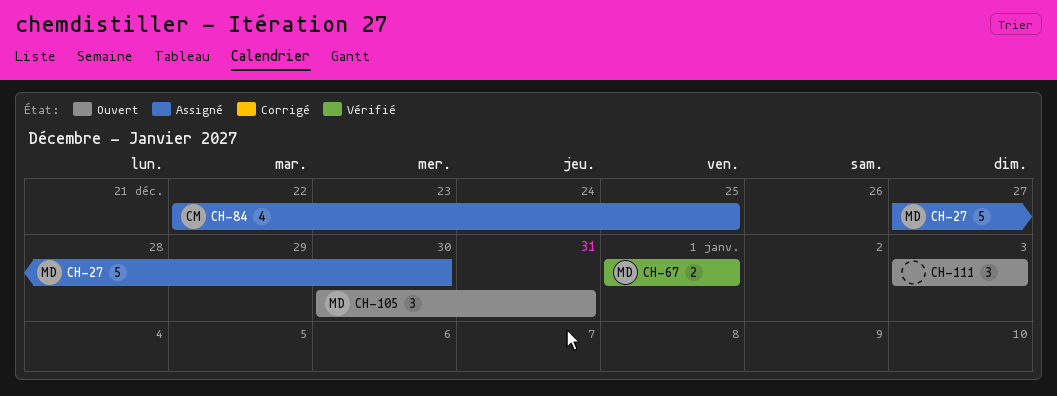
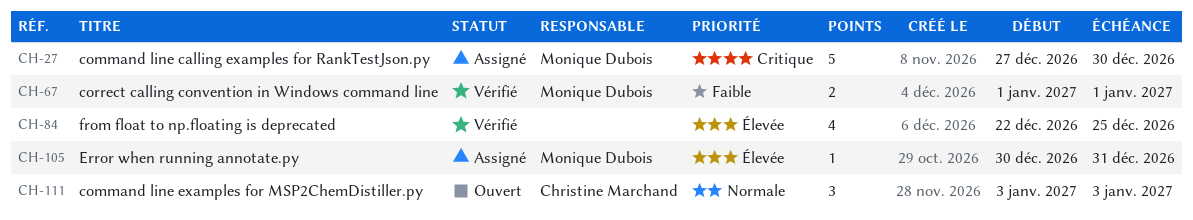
CH-84, status: Assigné -> Vérifié
CH-84, owner: Christine Marchand -> none
CH-105, status: Ouvert -> Assigné
CH-105, estimate: 3 -> 1
CH-111, owner: none -> Christine Marchand

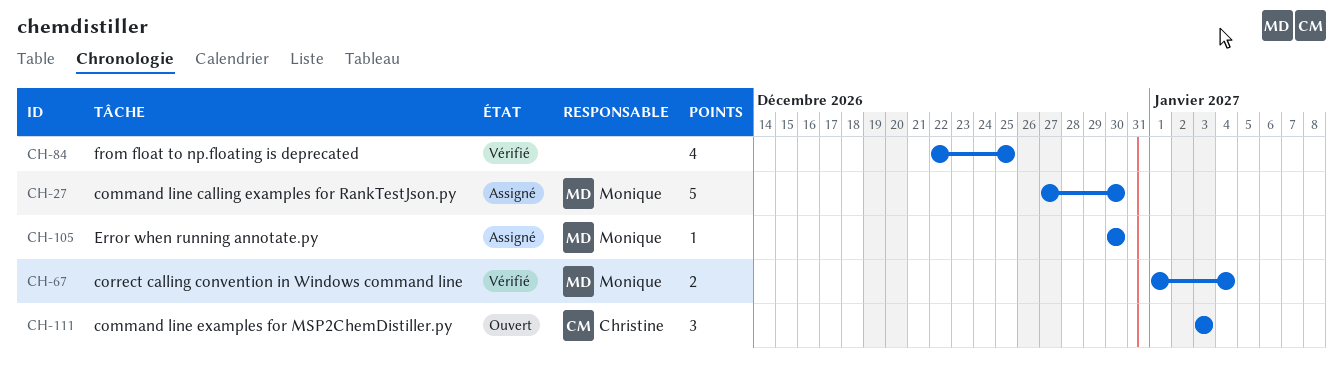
CH-67, due: Jan 1 -> Jan 4
CH-105, due: Dec 31 -> Dec 30

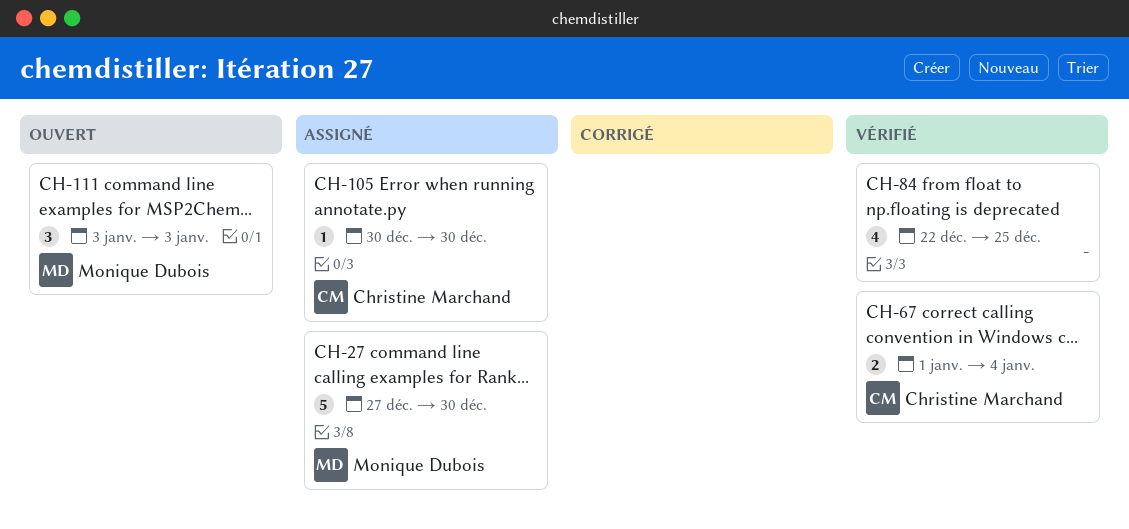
CH-67, owner: Monique Dubois -> Christine Marchand
CH-105, owner: Monique Dubois -> Christine Marchand
CH-111, owner: Christine Marchand -> Monique Dubois

